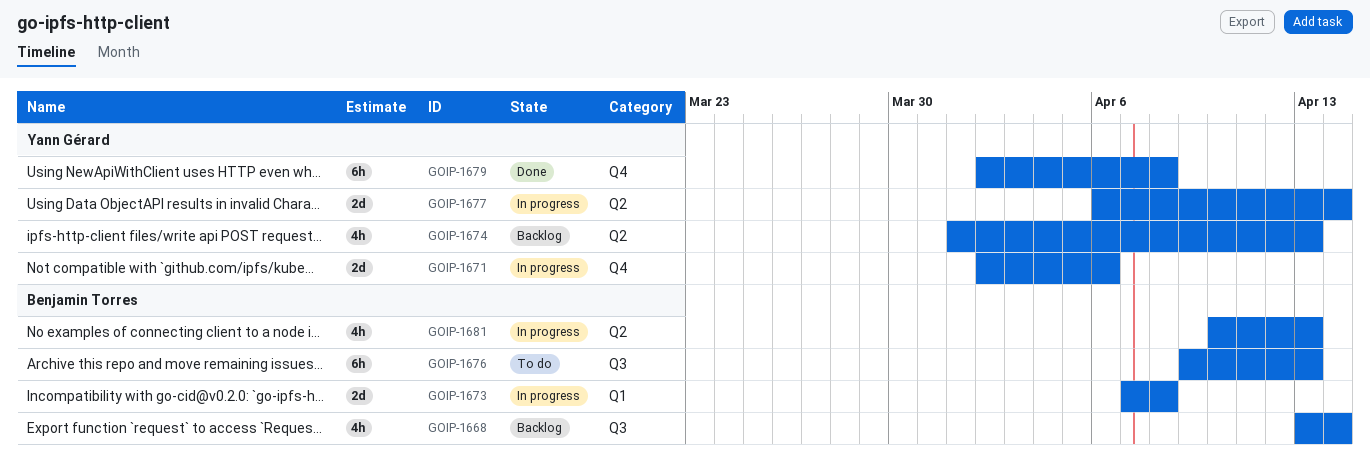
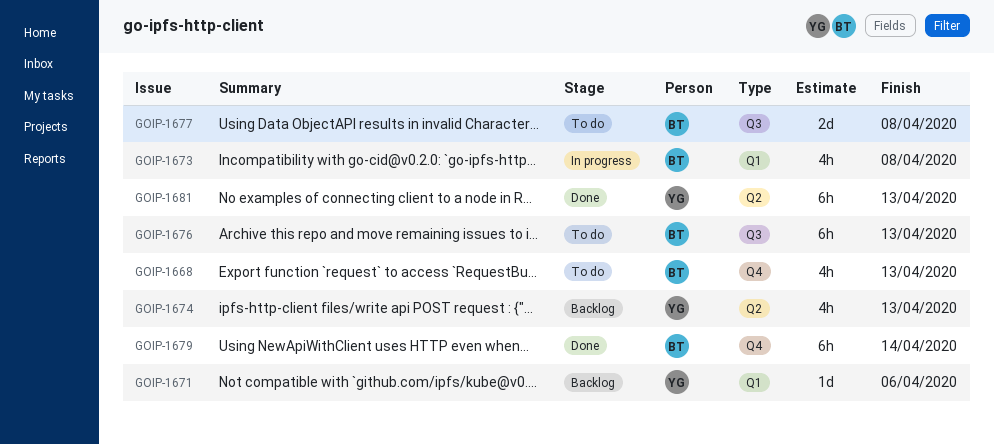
GOIP-1668, status: Backlog -> To do
GOIP-1668, label: Q3 -> Q4
GOIP-1668, due: Apr 14 -> Apr 13
GOIP-1671, status: In progress -> Backlog
GOIP-1671, label: Q4 -> Q1
GOIP-1671, estimate: 2d -> 1d
GOIP-1673, estimate: 2d -> 4h
GOIP-1677, status: In progress -> To do
GOIP-1677, owner: Yann Gérard -> Benjamin Torres
GOIP-1677, label: Q2 -> Q3
GOIP-1677, due: Apr 14 -> Apr 8
GOIP-1679, owner: Yann Gérard -> Benjamin Torres
GOIP-1679, due: Apr 8 -> Apr 14
GOIP-1681, status: In progress -> Done
GOIP-1681, owner: Benjamin Torres -> Yann Gérard
GOIP-1681, estimate: 4h -> 6h

